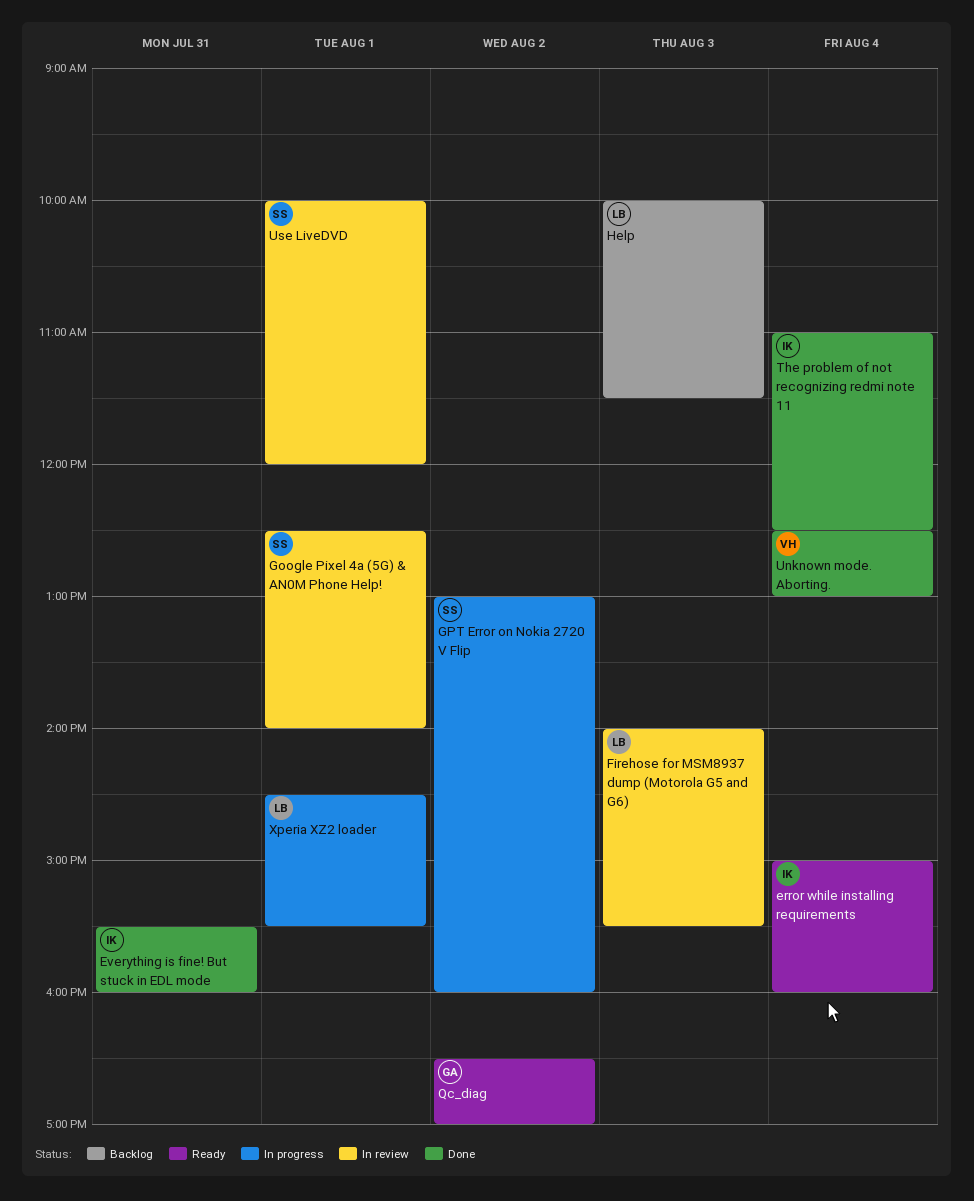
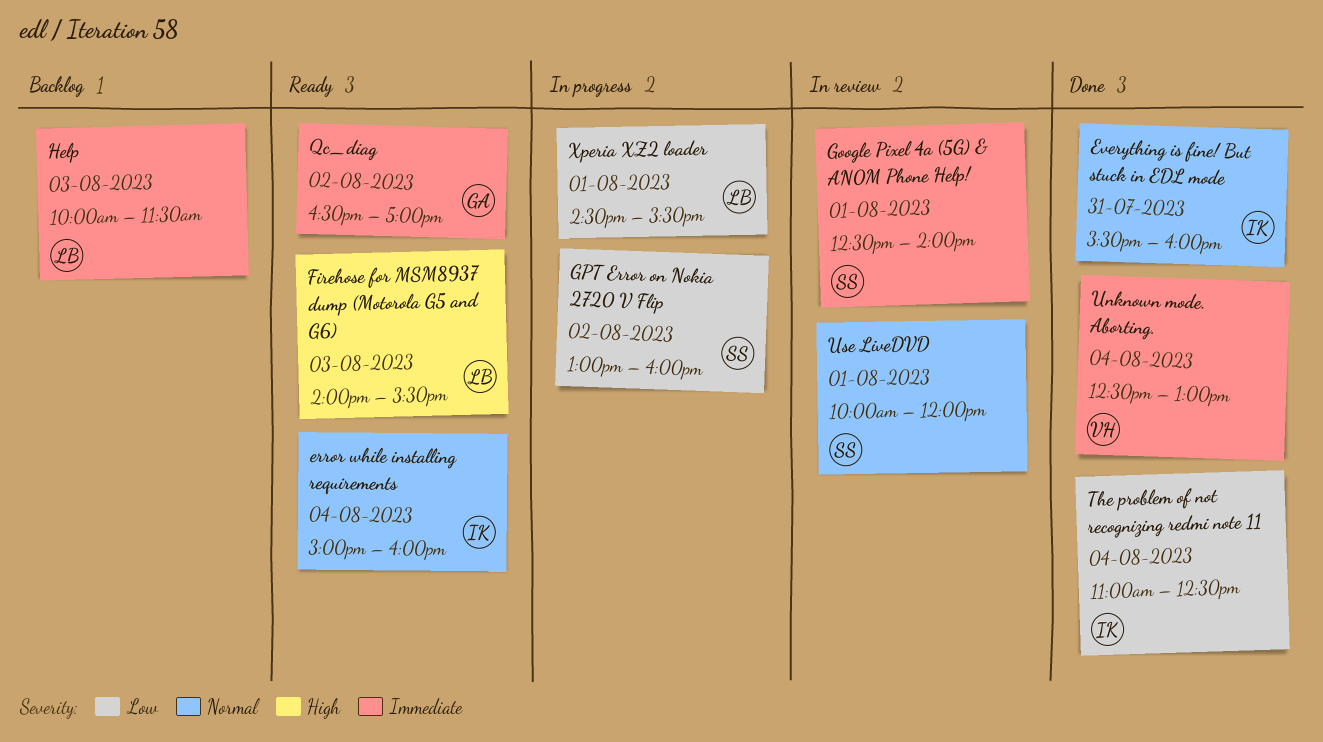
Firehose for MSM8937 dump (Motorola G5 and G6), status: In review -> Ready

